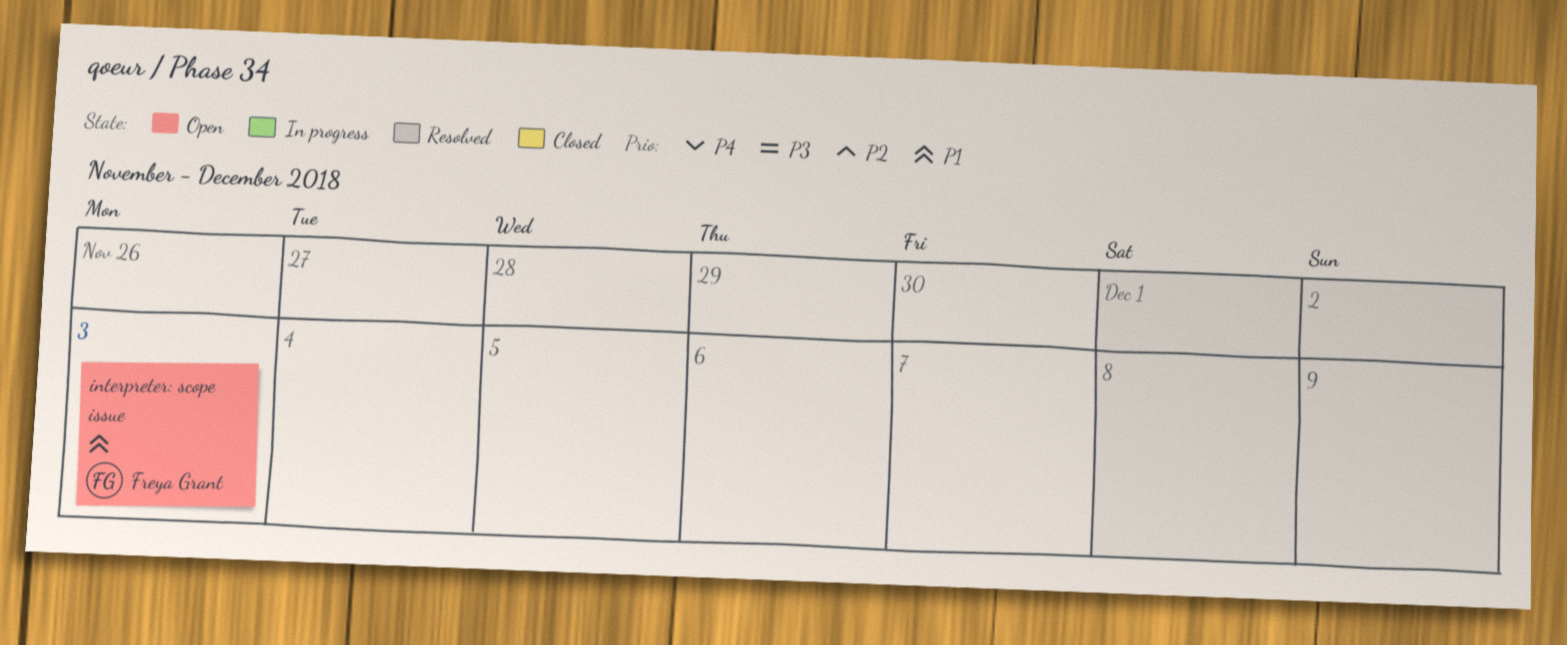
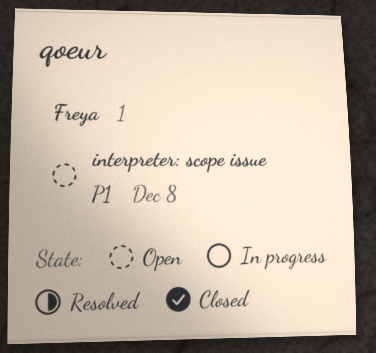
interpreter: scope issue, due: Dec 3 -> Dec 8

